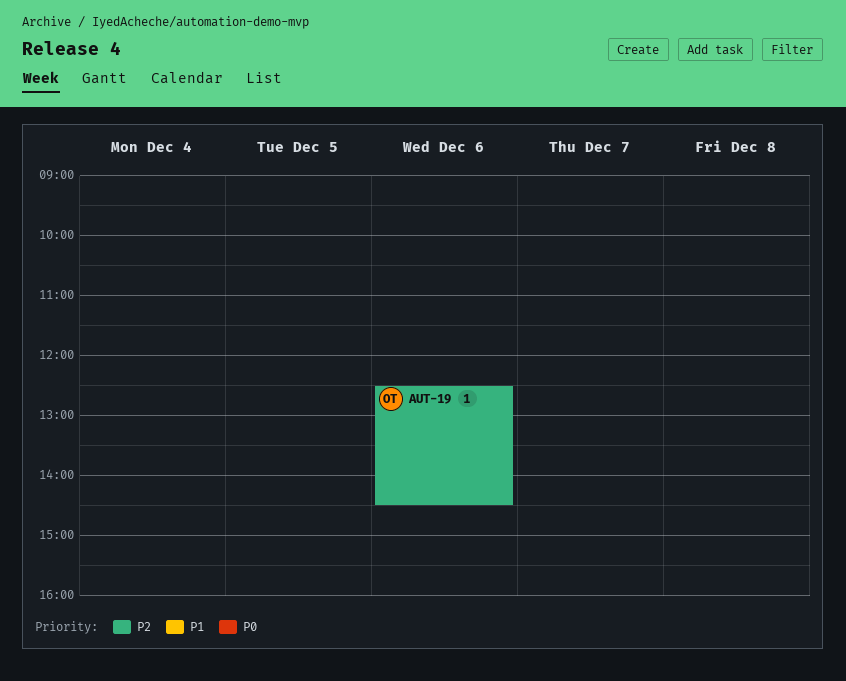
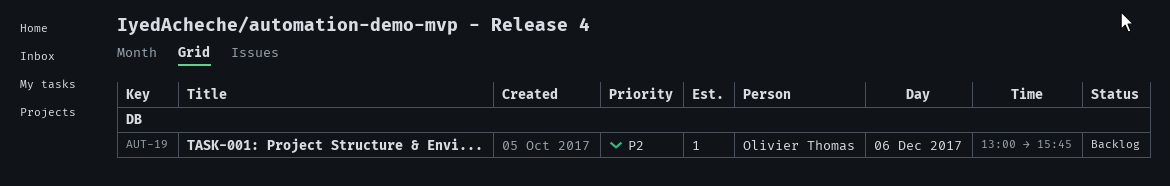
AUT-19, begins: 12:30 -> 13:00
AUT-19, ends: 14:30 -> 15:45

